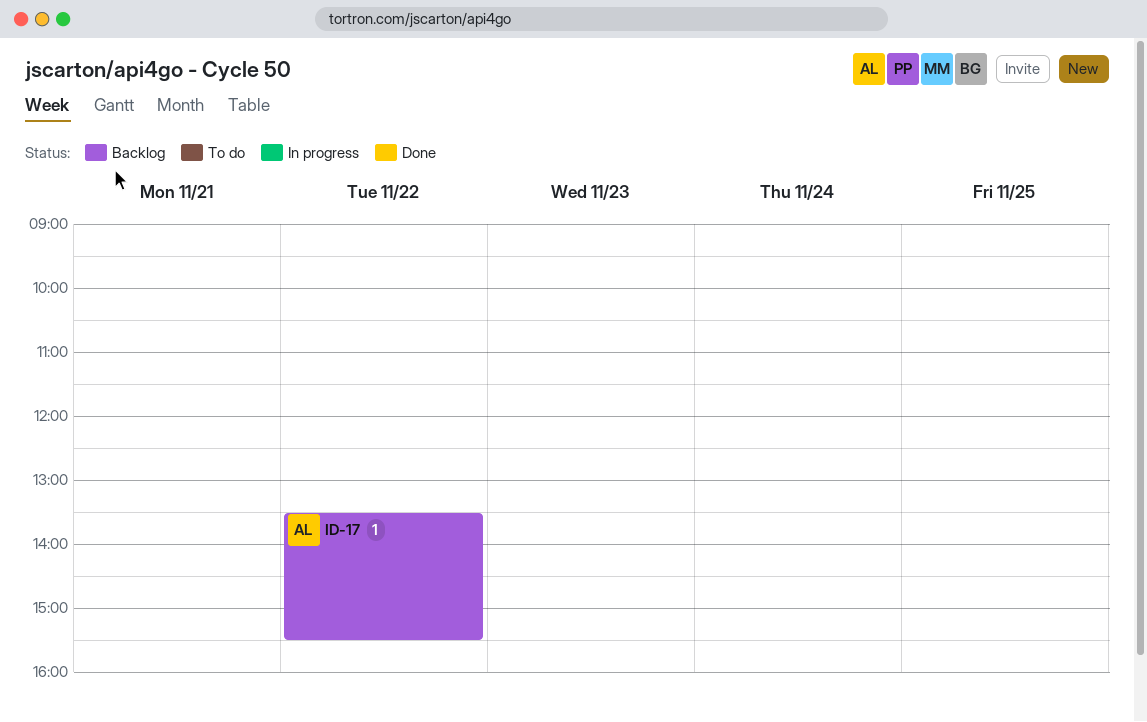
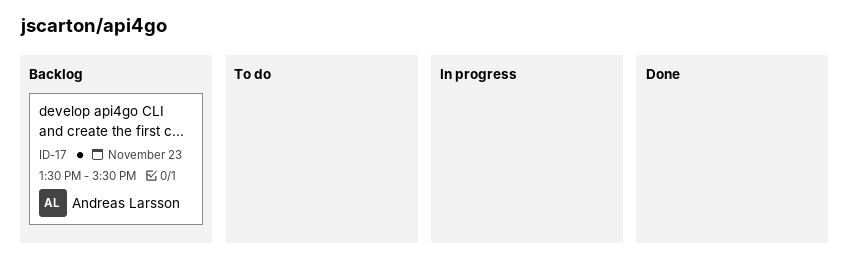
ID-17, day: Nov 22 -> Nov 23

